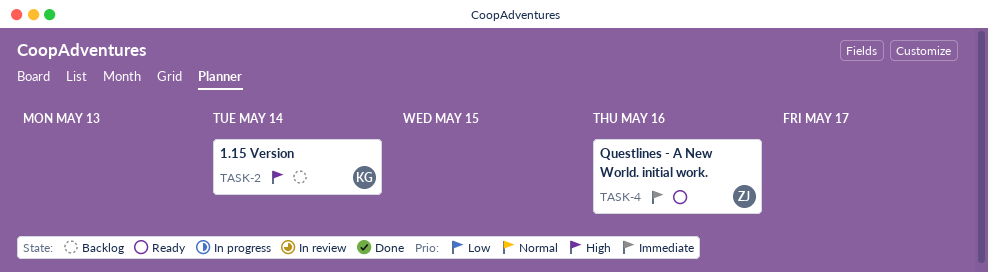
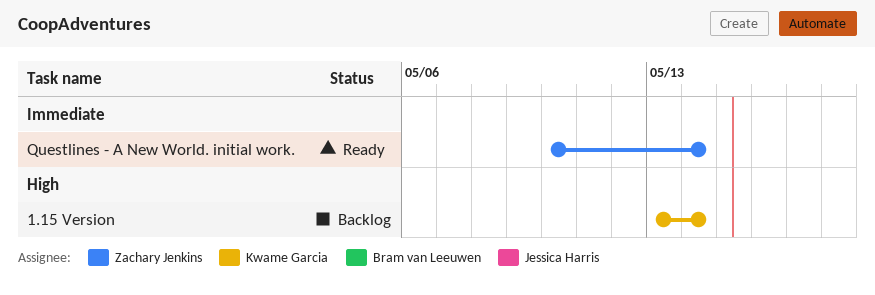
Questlines - A New World. initial work., due: May 16 -> May 14

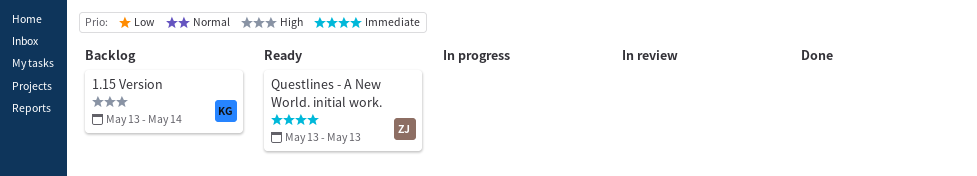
Questlines - A New World. initial work., start: May 10 -> May 13
Questlines - A New World. initial work., due: May 14 -> May 13

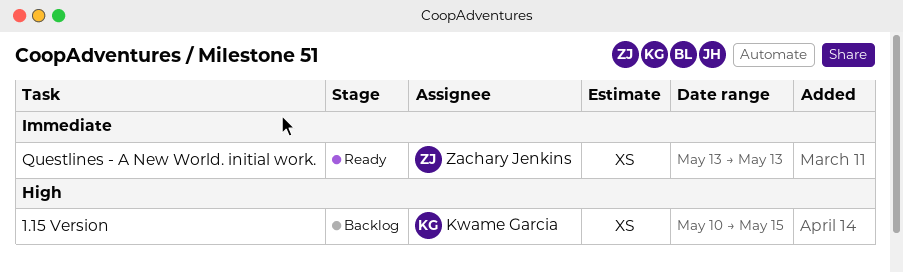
1.15 Version, start: May 13 -> May 10
1.15 Version, due: May 14 -> May 15

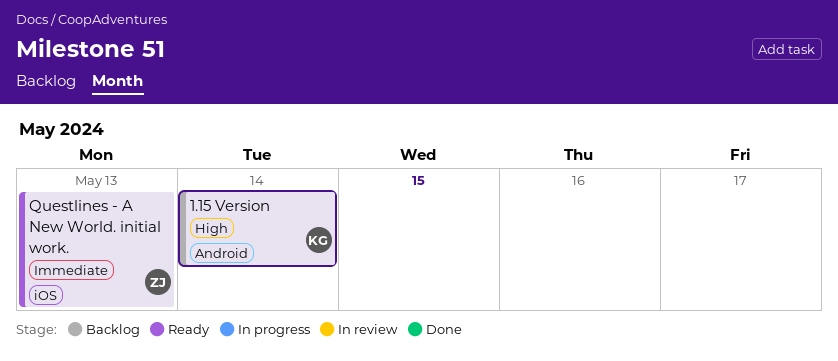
1.15 Version, due: May 15 -> May 14

